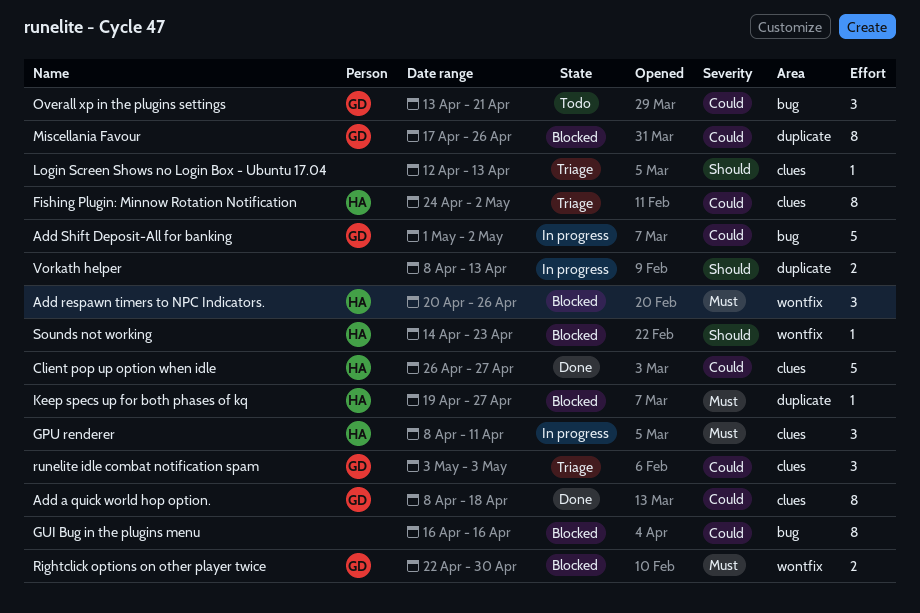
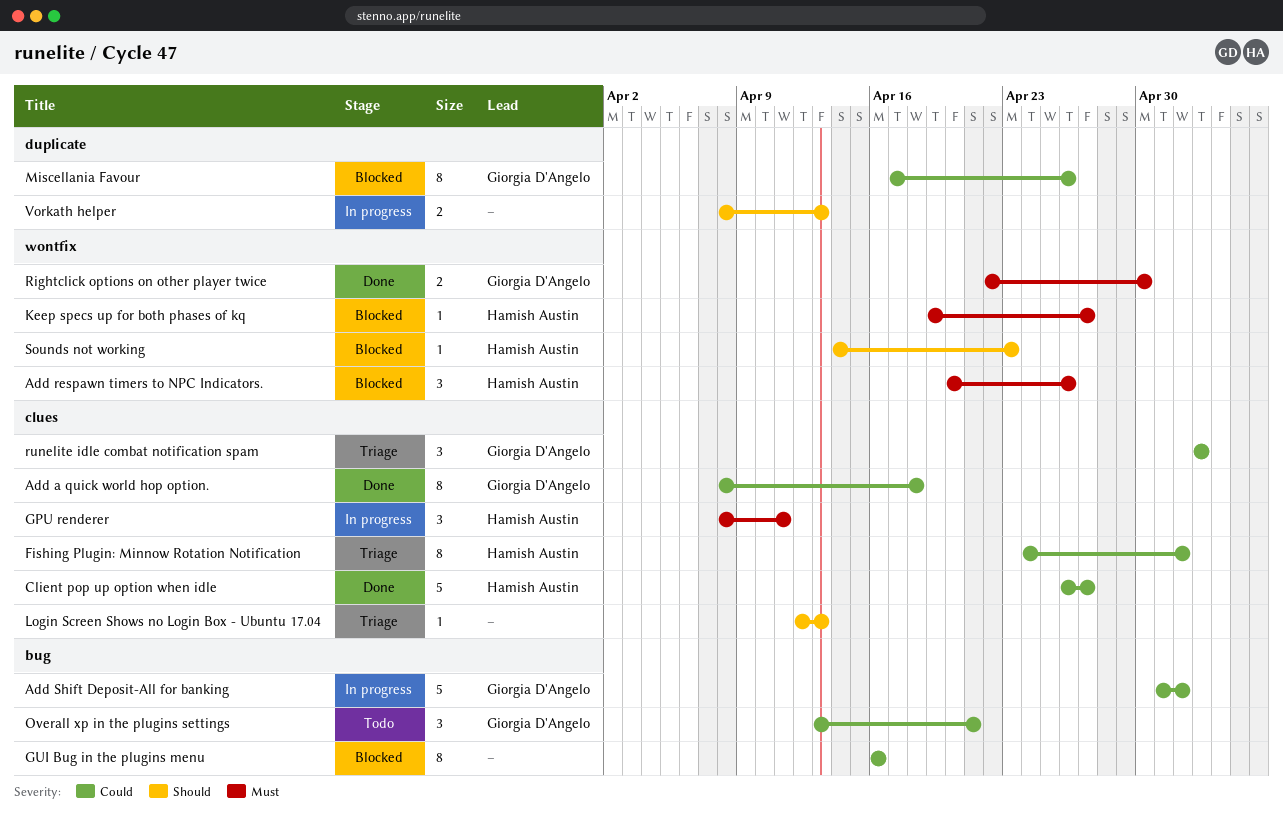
Keep specs up for both phases of kq, label: duplicate -> wontfix
Rightclick options on other player twice, status: Blocked -> Done

